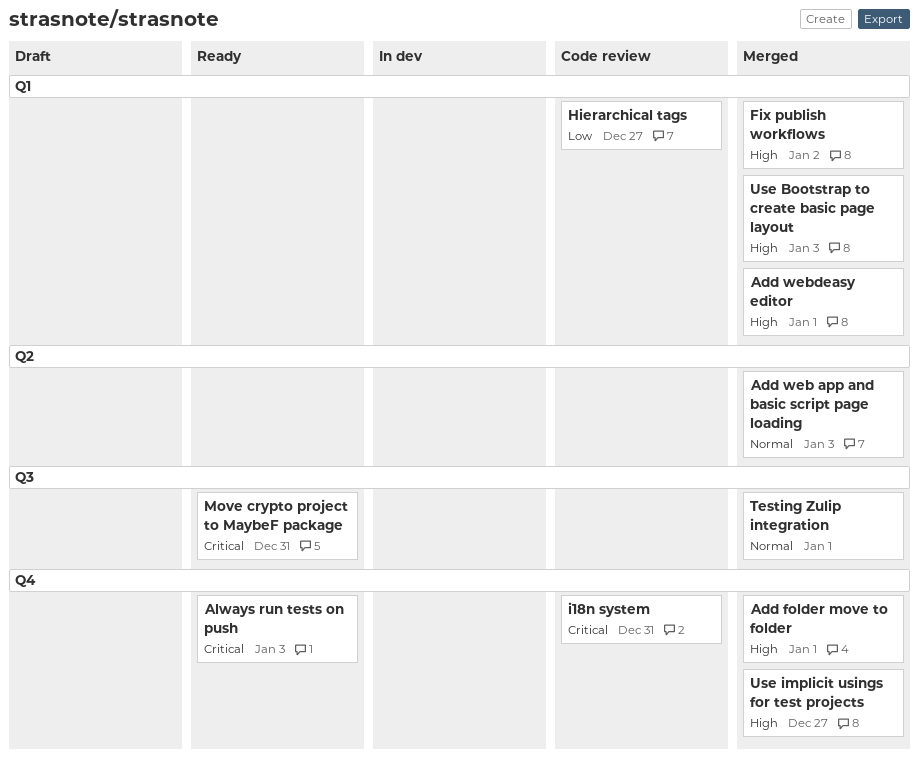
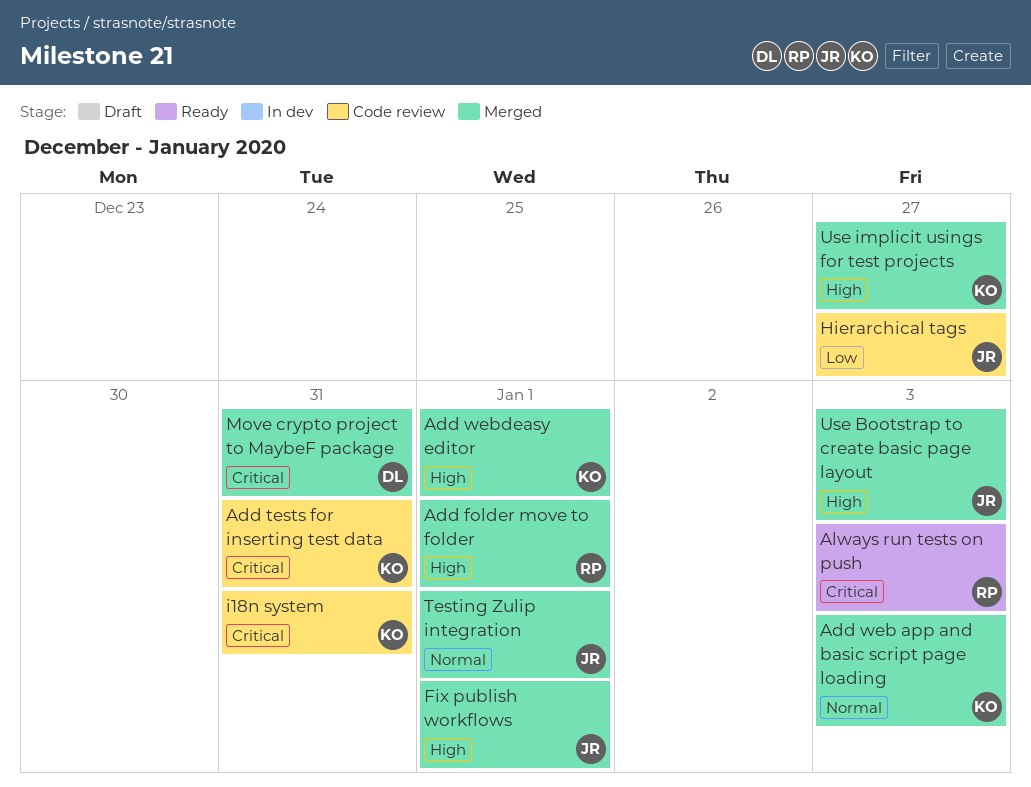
Add tests for inserting test data: none -> present
Fix publish workflows, due: Jan 2 -> Jan 1
Move crypto project to MaybeF package, status: Ready -> Merged

